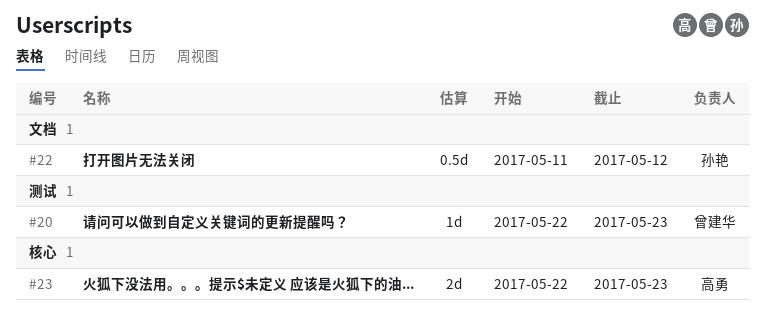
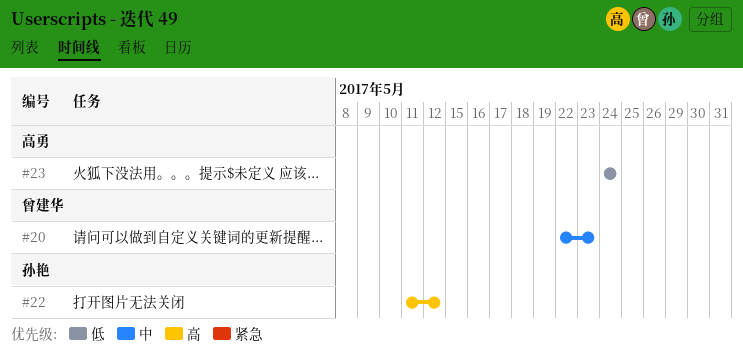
#23, start: May 22 -> May 24
#23, due: May 23 -> May 24

